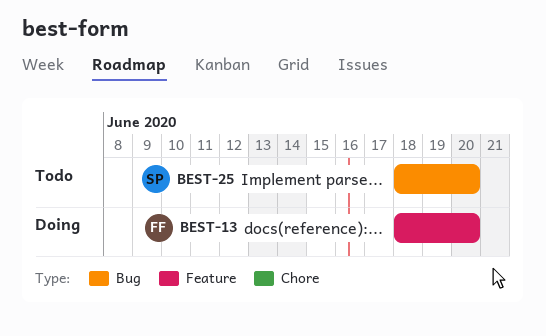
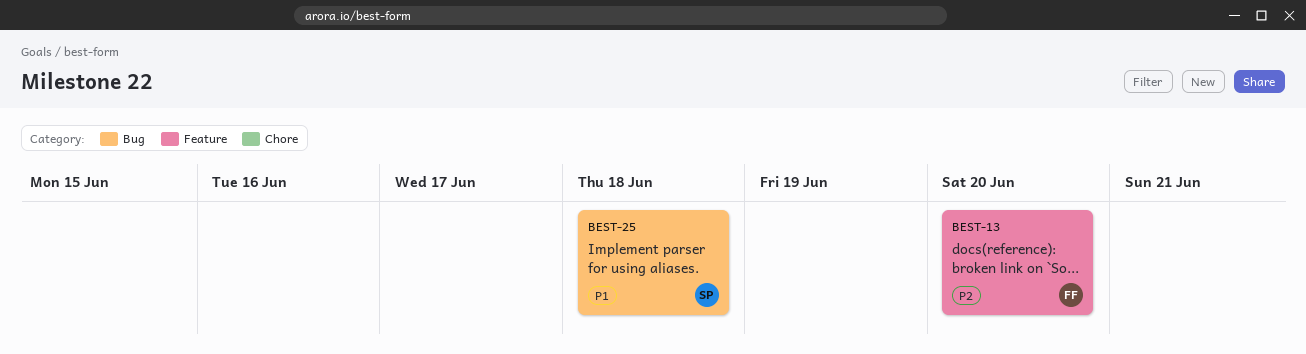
BEST-25, due: Jun 20 -> Jun 18

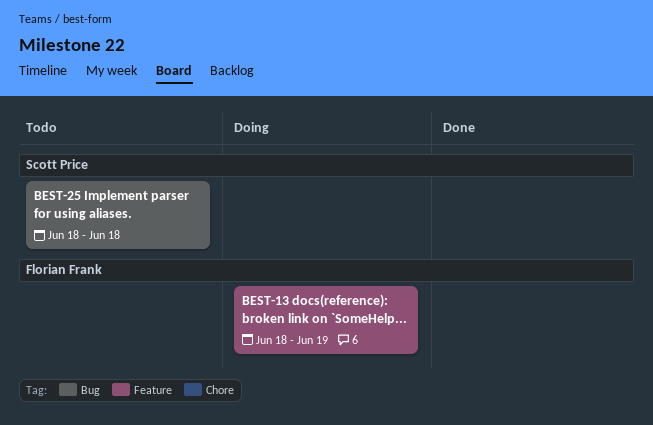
BEST-13, due: Jun 20 -> Jun 19

